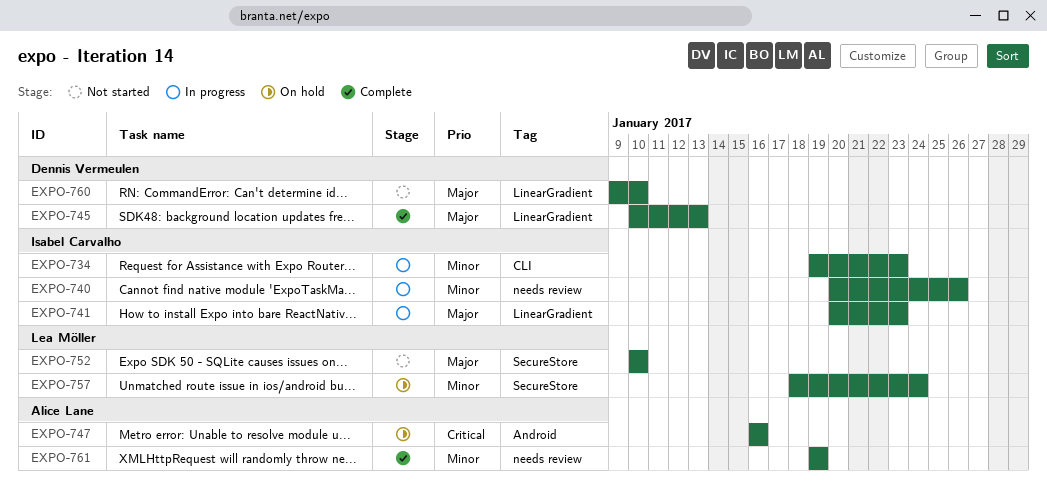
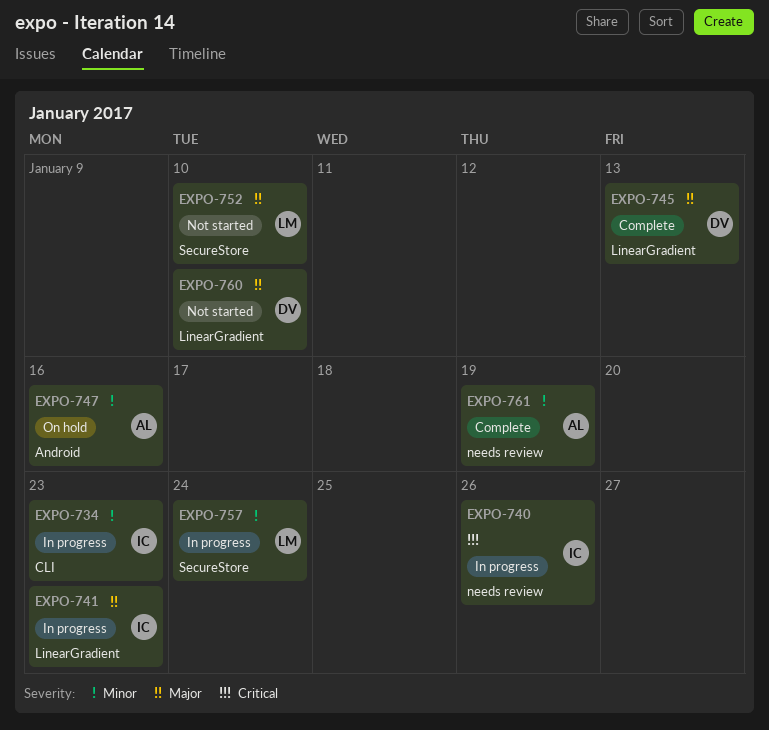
EXPO-740, priority: Minor -> Critical
EXPO-747, priority: Critical -> Minor
EXPO-757, status: On hold -> In progress

